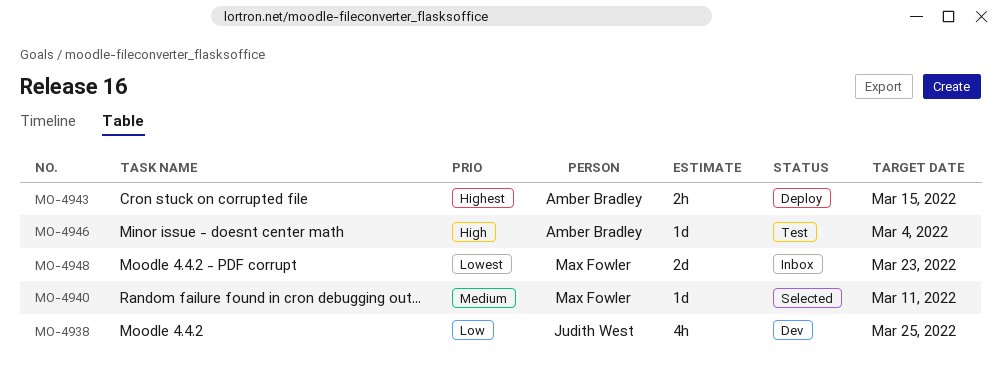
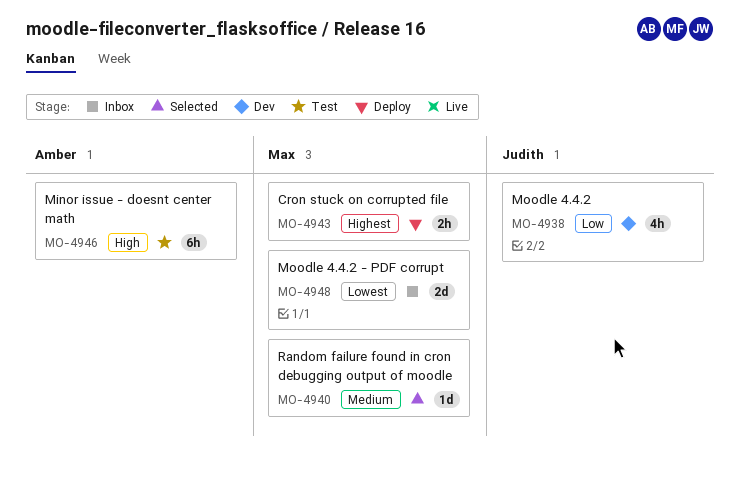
MO-4943, owner: Amber Bradley -> Max Fowler
MO-4946, estimate: 1d -> 6h

